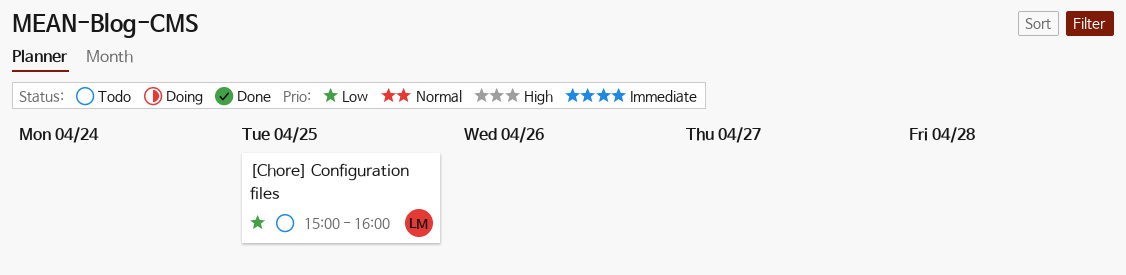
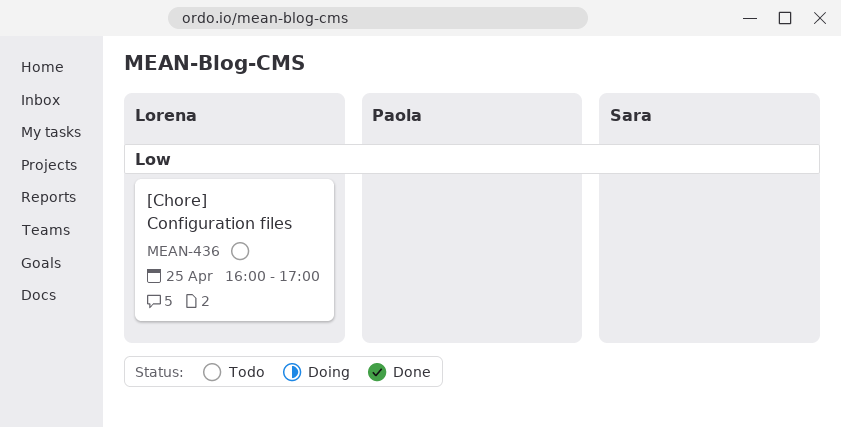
[Chore] Configuration files, begins: 15:00 -> 16:00
[Chore] Configuration files, ends: 16:00 -> 17:00

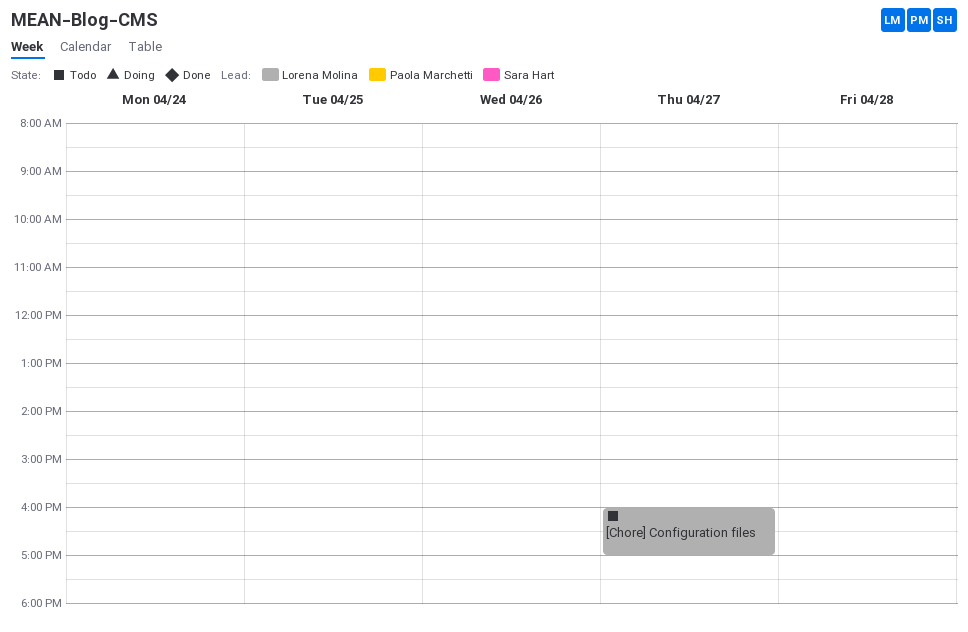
[Chore] Configuration files, day: Apr 25 -> Apr 27

